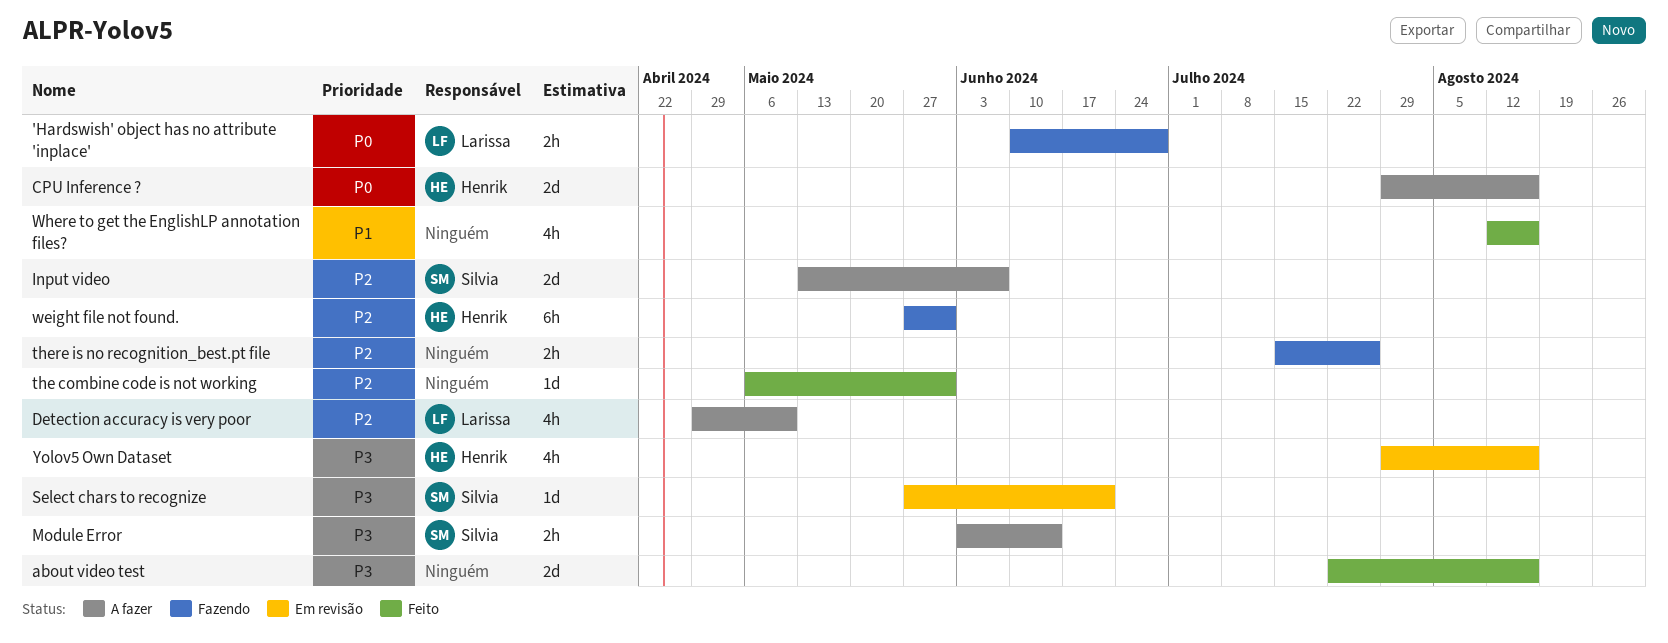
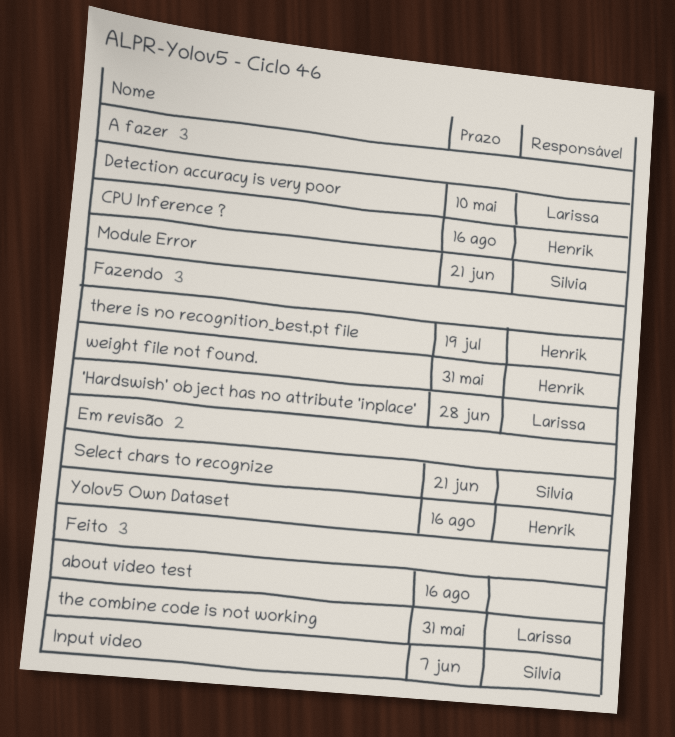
Input video, status: A fazer -> Feito
Module Error, due: Jun 14 -> Jun 21
the combine code is not working, owner: none -> Larissa
there is no recognition_best.pt file, owner: none -> Henrik
there is no recognition_best.pt file, due: Jul 26 -> Jul 19
Where to get the EnglishLP annotation files?: present -> none

